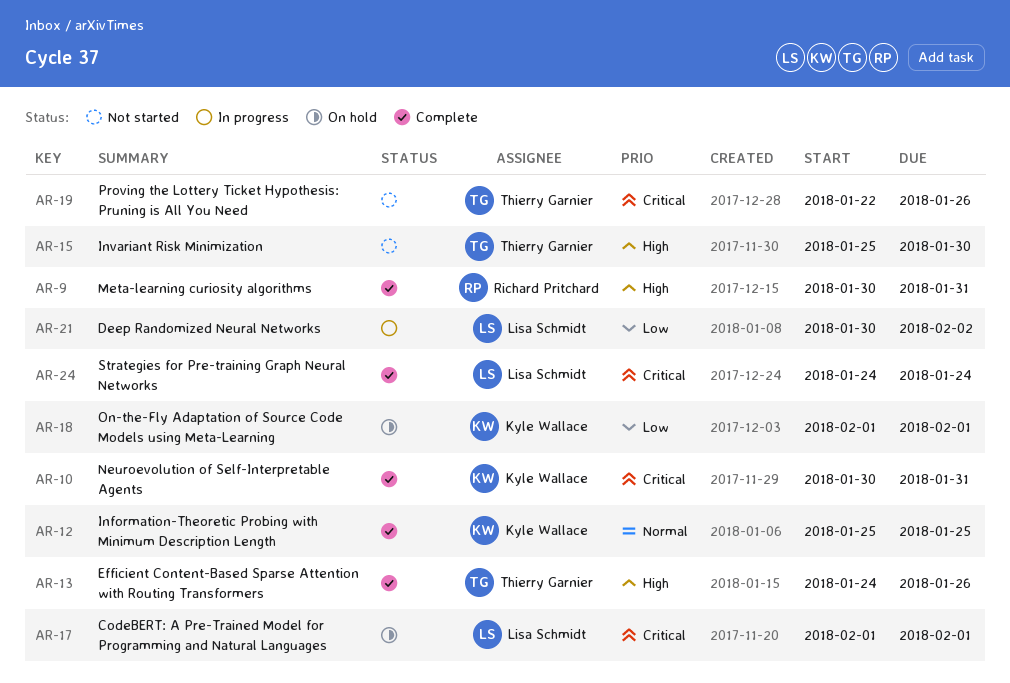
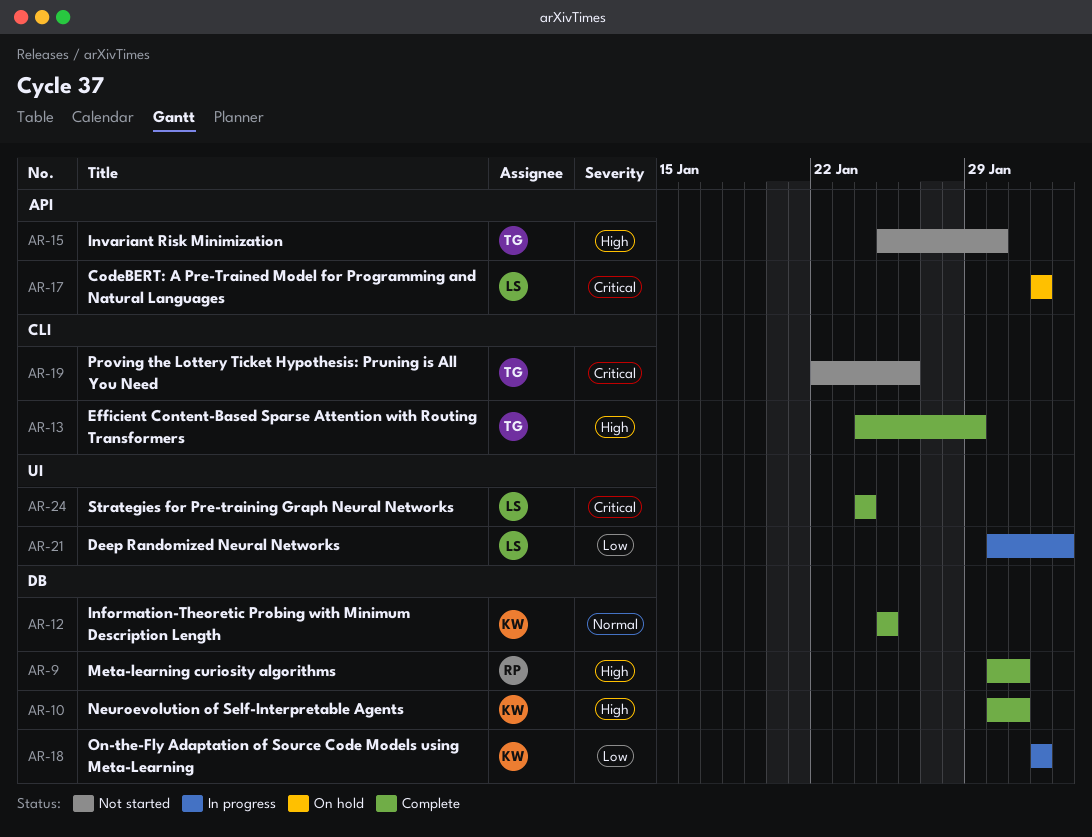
AR-10, priority: Critical -> High
AR-13, due: Jan 26 -> Jan 29
AR-18, status: On hold -> In progress

